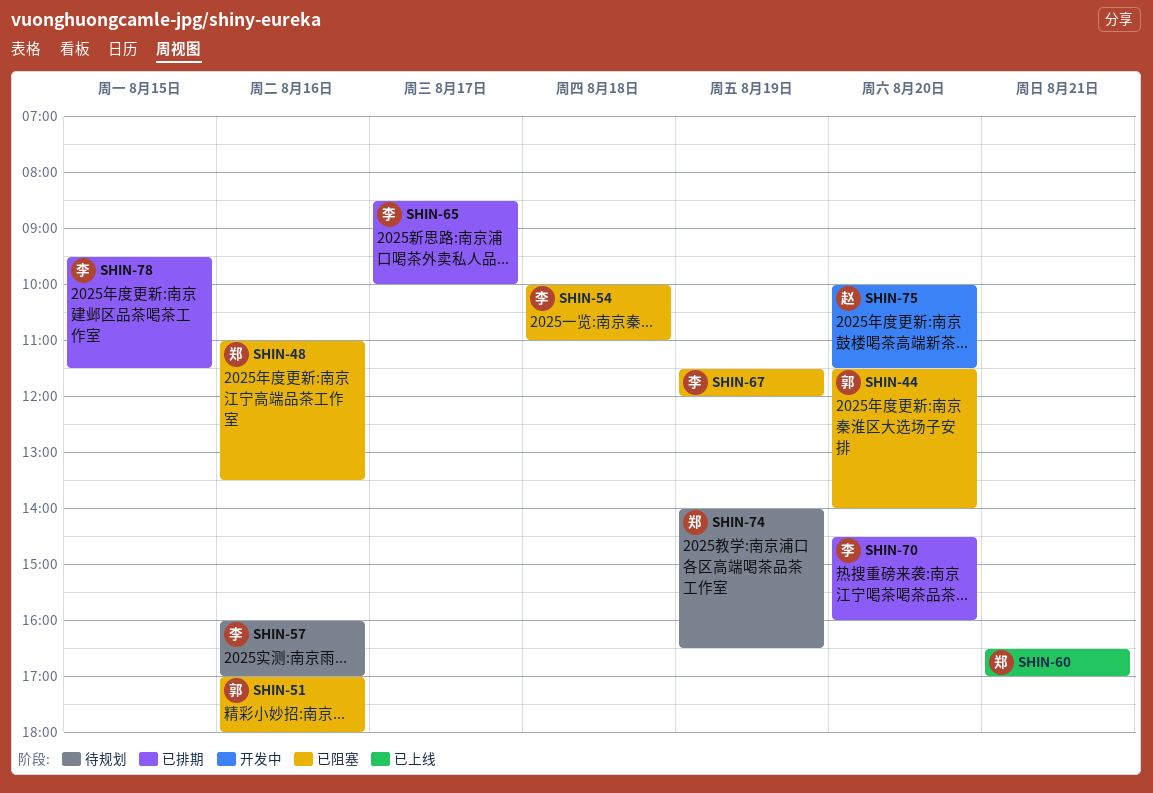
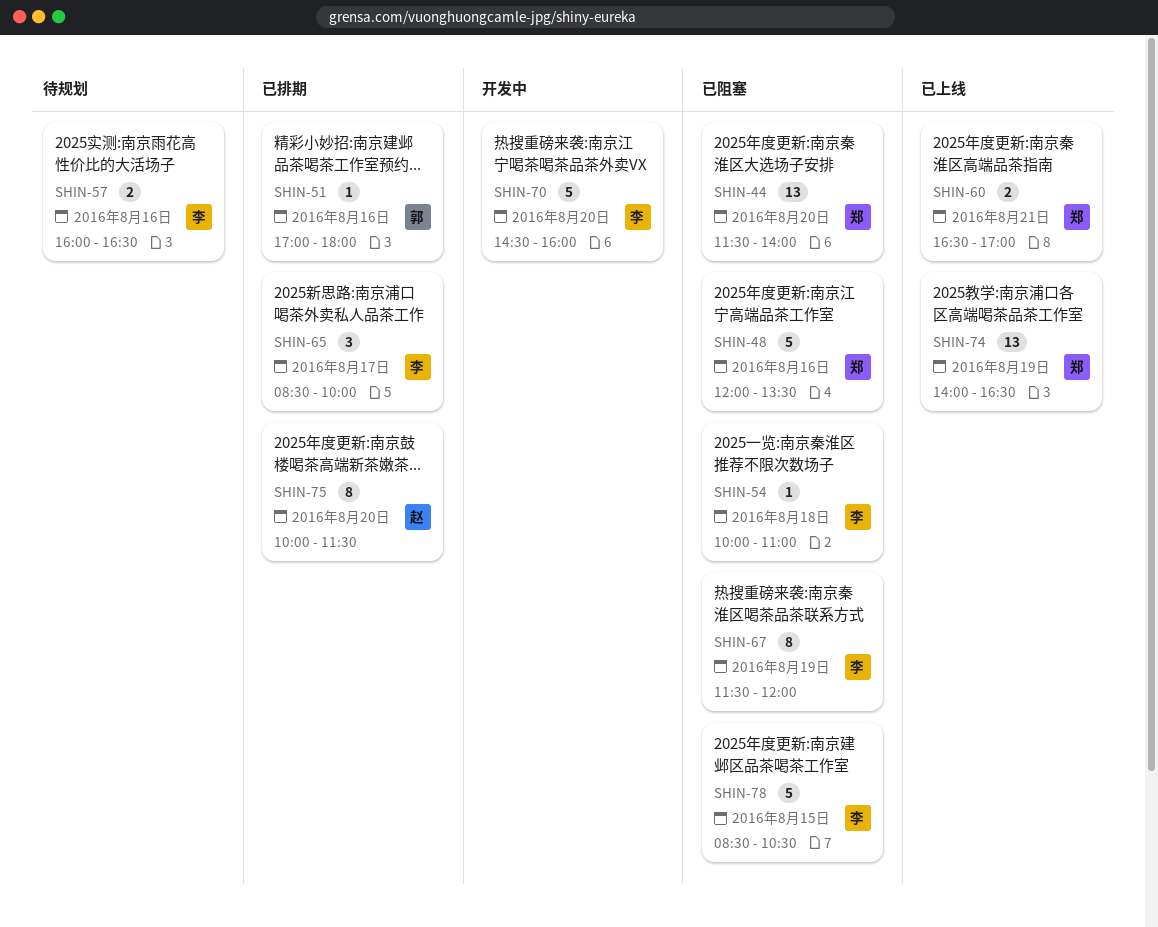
SHIN-44, owner: 郭 -> 郑
SHIN-48, begins: 11:00 -> 12:00
SHIN-51, status: 已阻塞 -> 已排期
SHIN-57, ends: 17:00 -> 16:30
SHIN-70, status: 已排期 -> 开发中
SHIN-74, status: 待规划 -> 已上线
SHIN-75, status: 开发中 -> 已排期
SHIN-78, status: 已排期 -> 已阻塞
SHIN-78, begins: 09:30 -> 08:30
SHIN-78, ends: 11:30 -> 10:30

